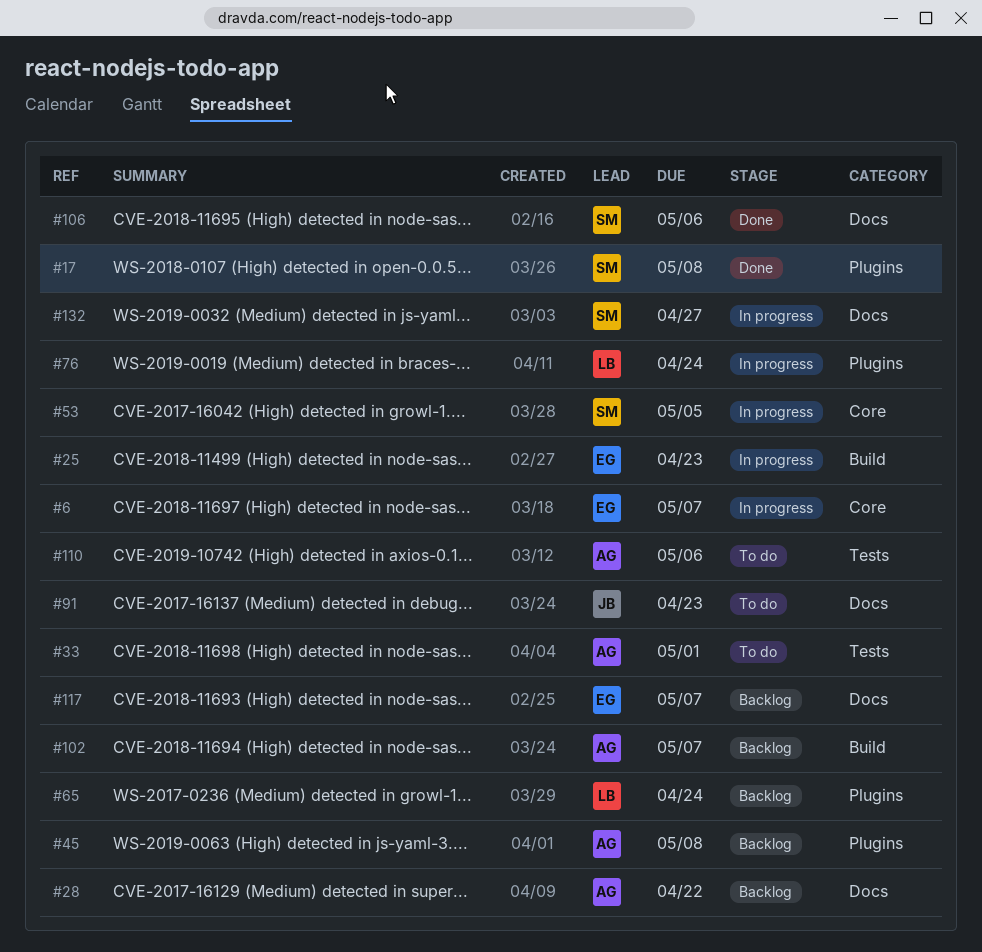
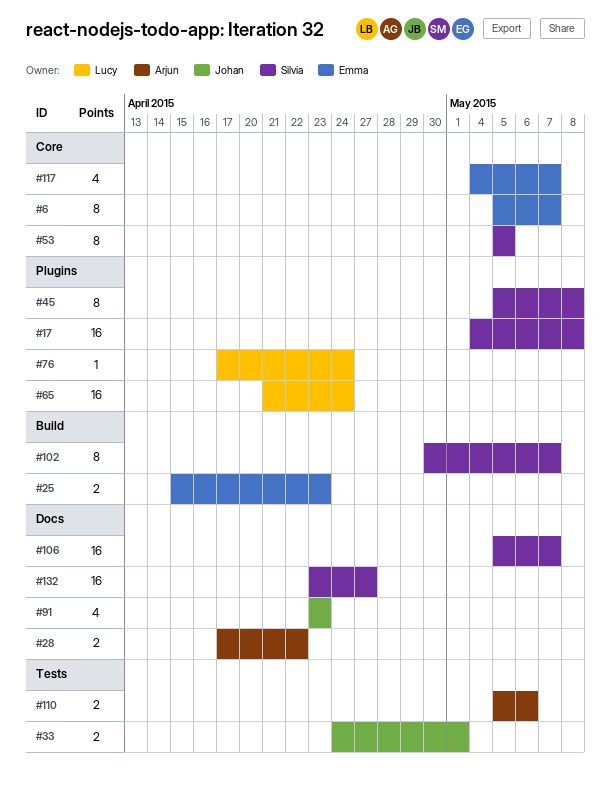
#33, owner: Arjun -> Johan
#45, owner: Arjun -> Silvia
#102, owner: Arjun -> Silvia
#106, due: May 6 -> May 7
#117, label: Docs -> Core

